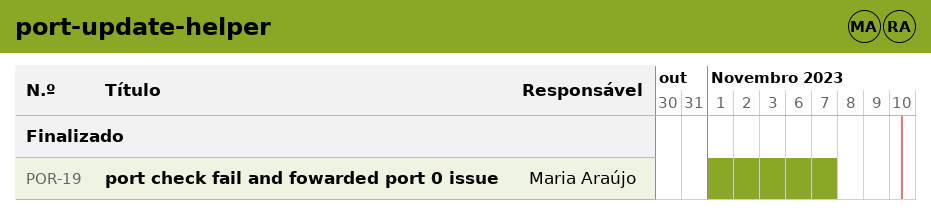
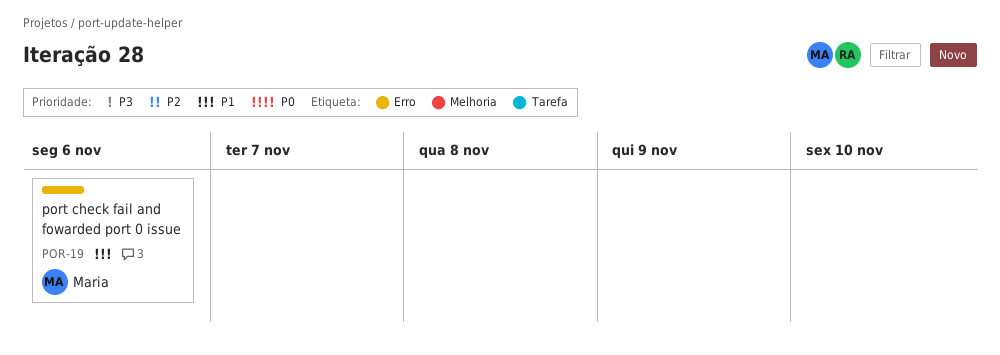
POR-19, due: Nov 7 -> Nov 6

